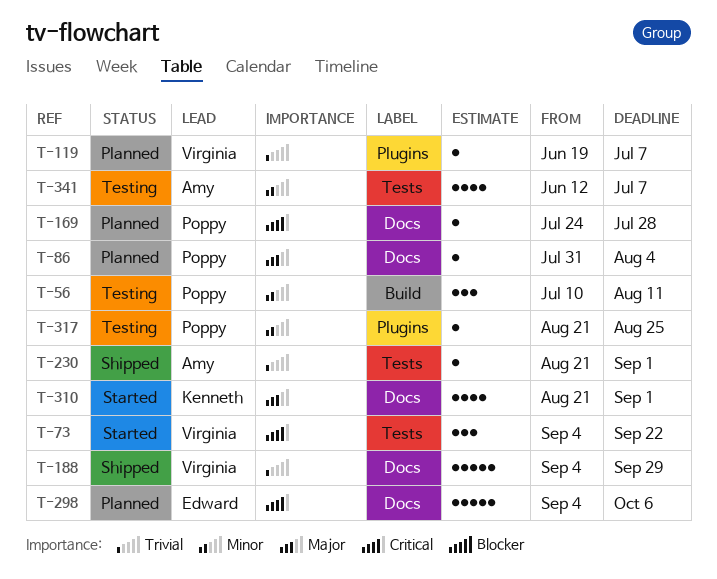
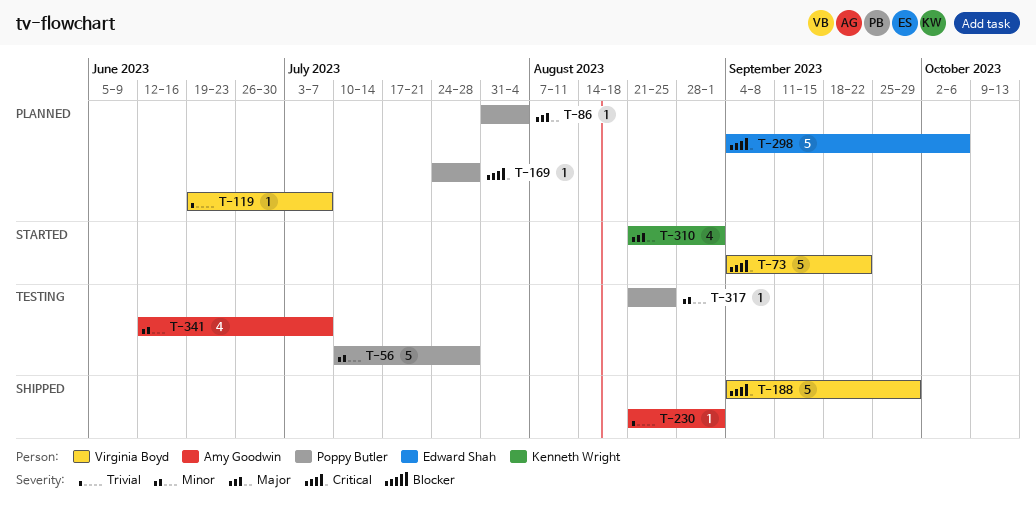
T-56, estimate: 3 -> 5
T-56, due: Aug 11 -> Jul 28
T-73, estimate: 3 -> 5
T-188, priority: Trivial -> Critical

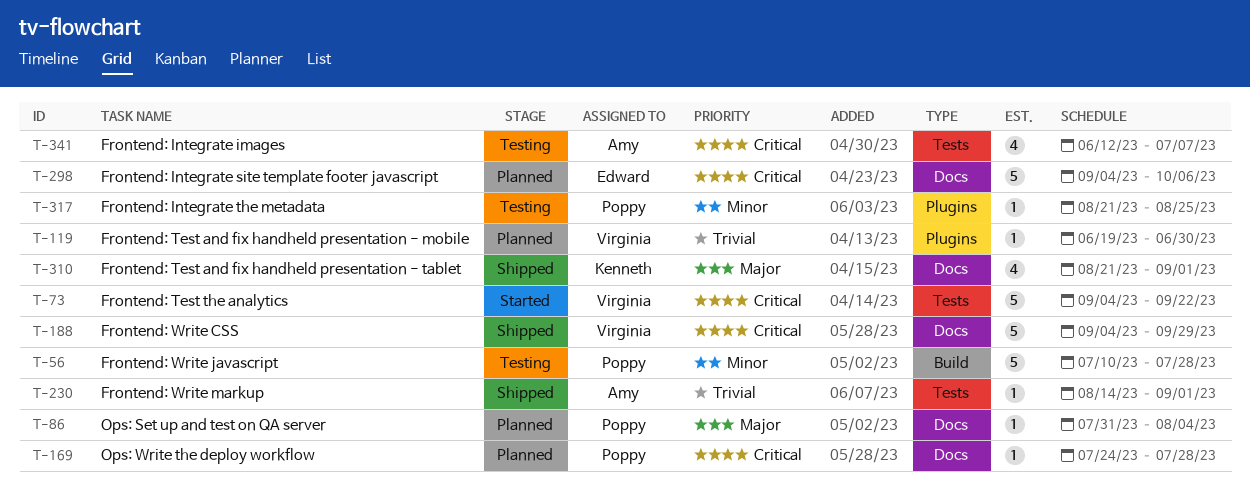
T-119, due: Jul 7 -> Jun 30
T-230, start: Aug 21 -> Aug 14
T-310, status: Started -> Shipped
T-341, priority: Minor -> Critical

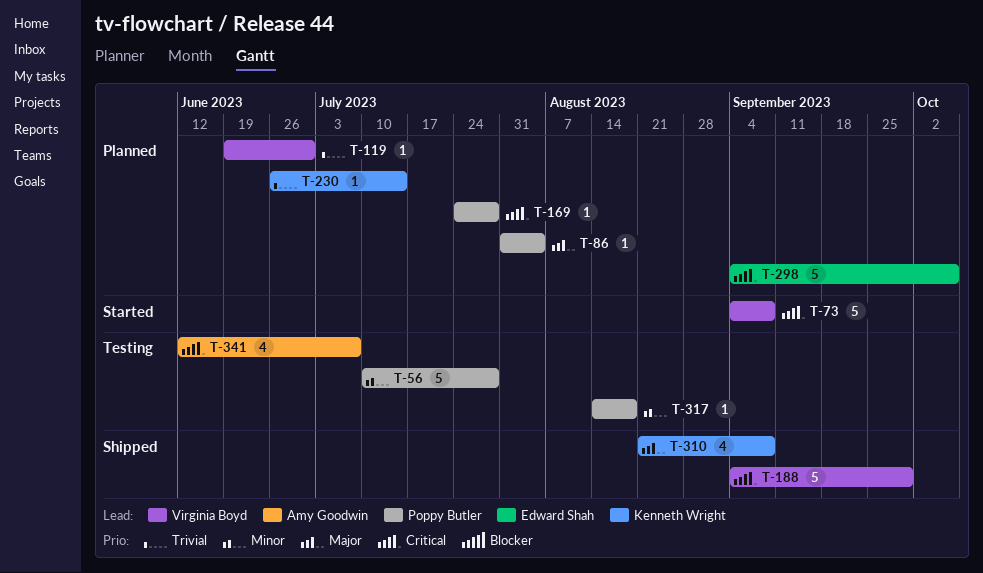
T-73, due: Sep 22 -> Sep 8
T-230, status: Shipped -> Planned
T-230, owner: Amy Goodwin -> Kenneth Wright
T-230, start: Aug 14 -> Jun 26
T-230, due: Sep 1 -> Jul 14
T-310, due: Sep 1 -> Sep 8
T-317, start: Aug 21 -> Aug 14
T-317, due: Aug 25 -> Aug 18

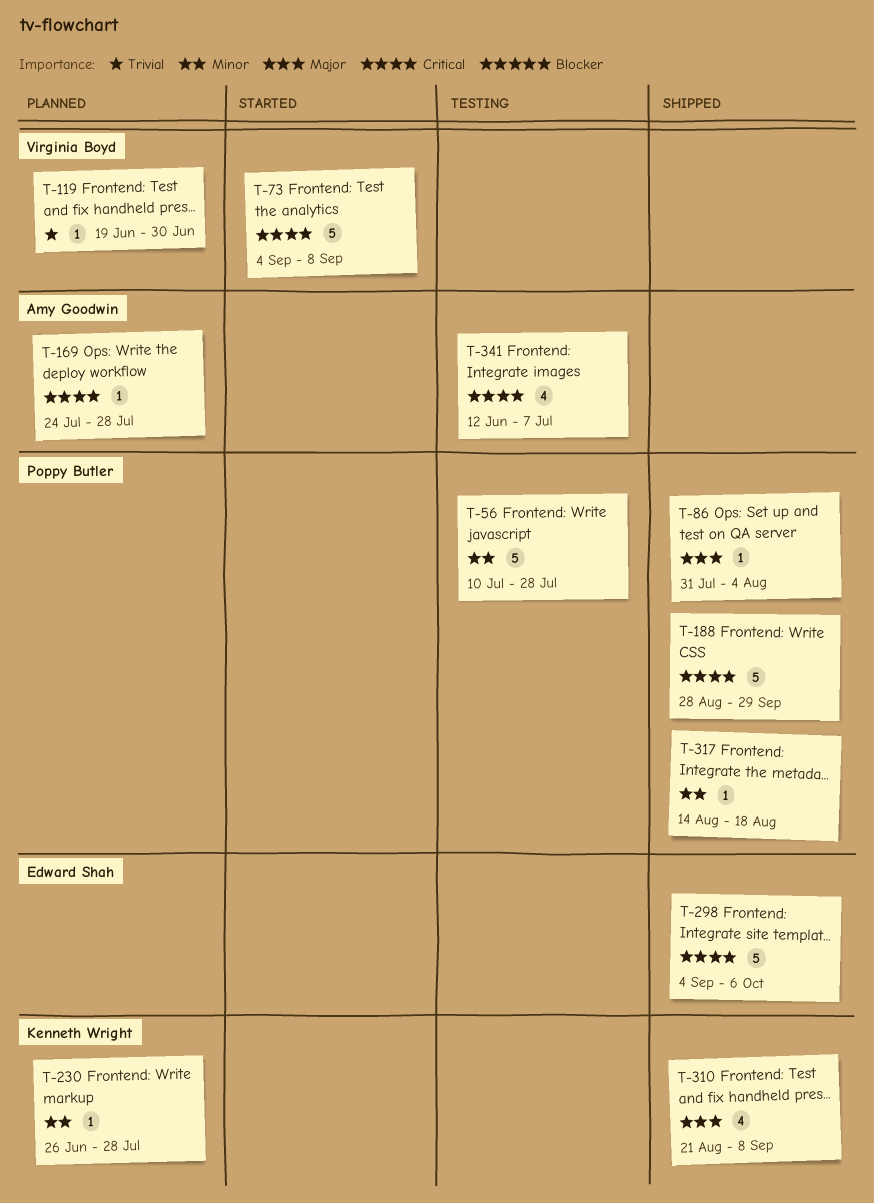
T-86, status: Planned -> Shipped
T-169, owner: Poppy Butler -> Amy Goodwin
T-188, owner: Virginia Boyd -> Poppy Butler
T-188, start: Sep 4 -> Aug 28
T-230, priority: Trivial -> Minor
T-230, due: Jul 14 -> Jul 28
T-298, status: Planned -> Shipped
T-317, status: Testing -> Shipped

